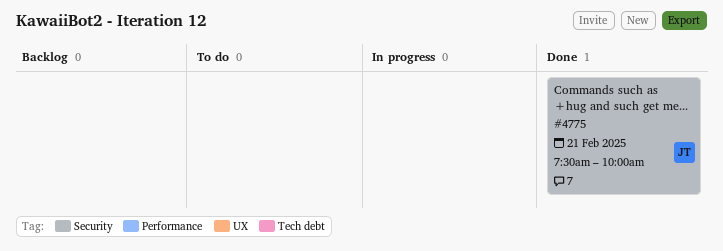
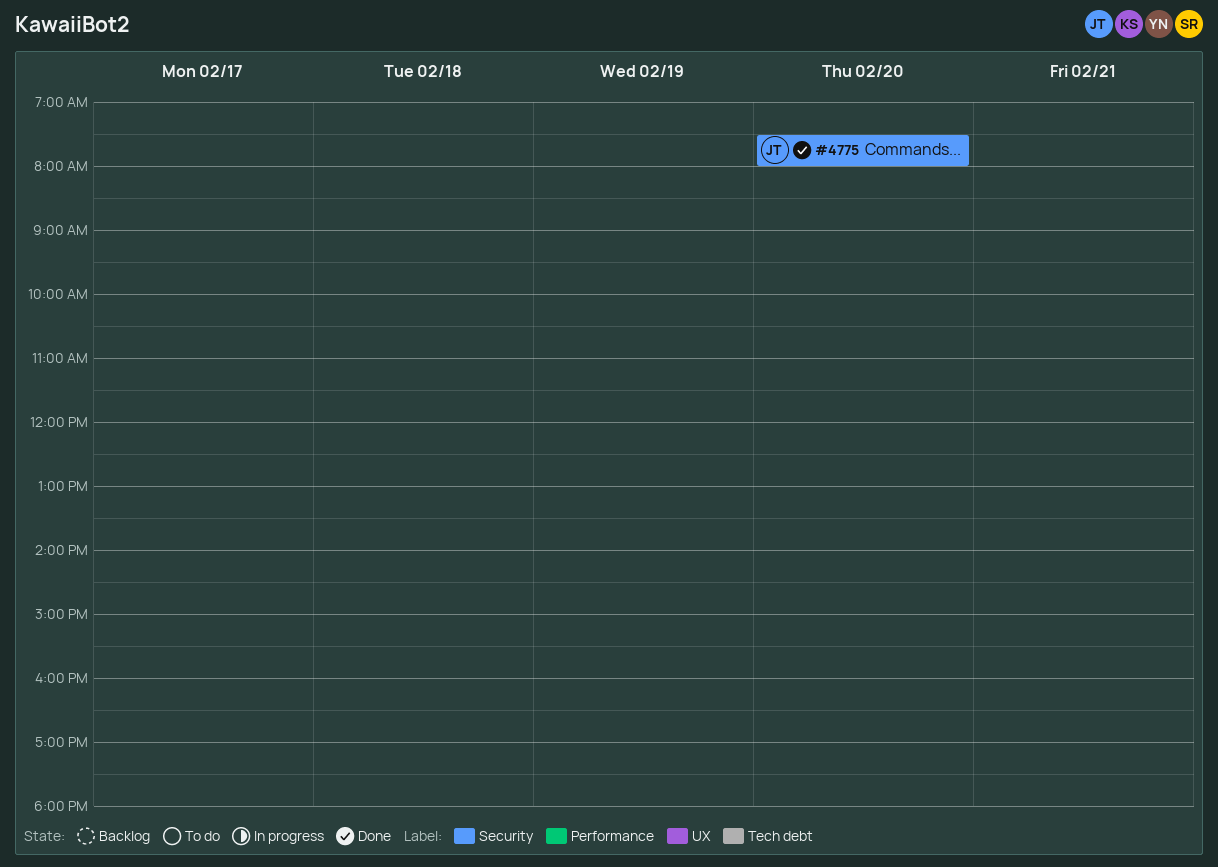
#4775, day: Feb 21 -> Feb 20
#4775, ends: 10:00 -> 08:00

